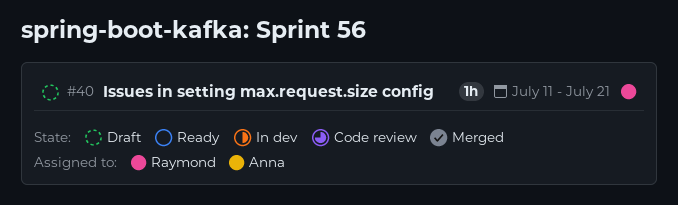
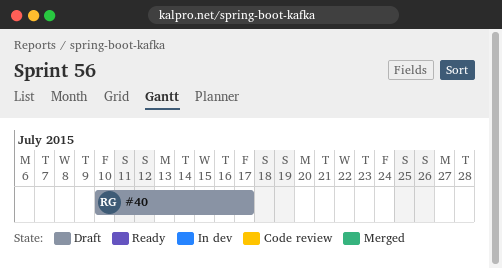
#40, start: Jul 11 -> Jul 10
#40, due: Jul 21 -> Jul 17

